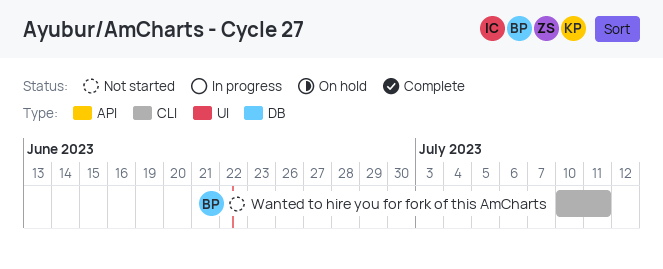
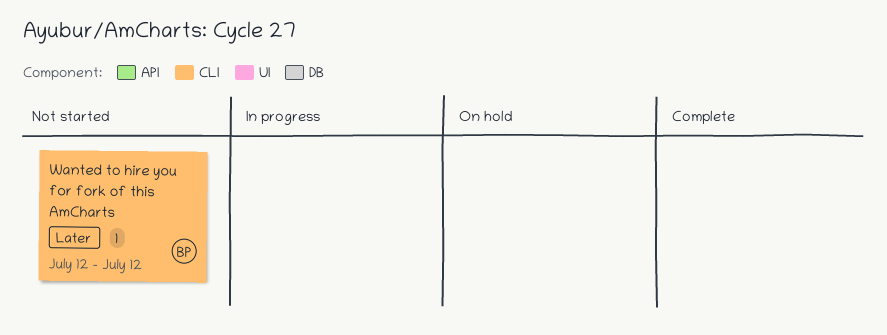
Wanted to hire you for fork of this AmCharts, start: Jul 10 -> Jul 12
Wanted to hire you for fork of this AmCharts, due: Jul 11 -> Jul 12

